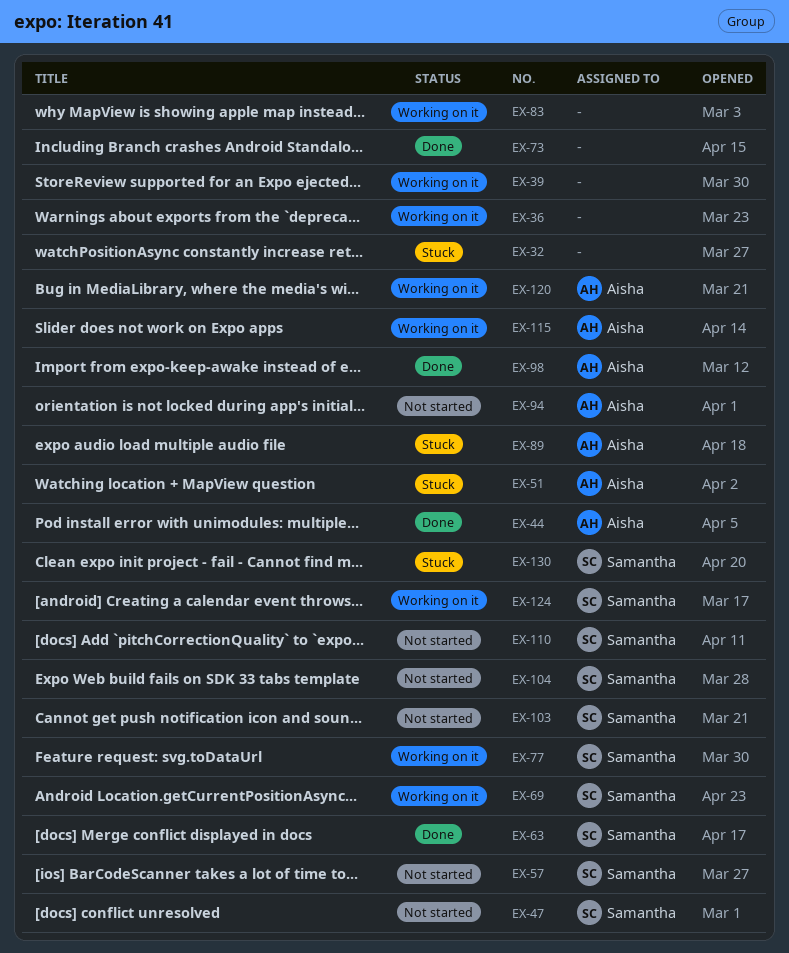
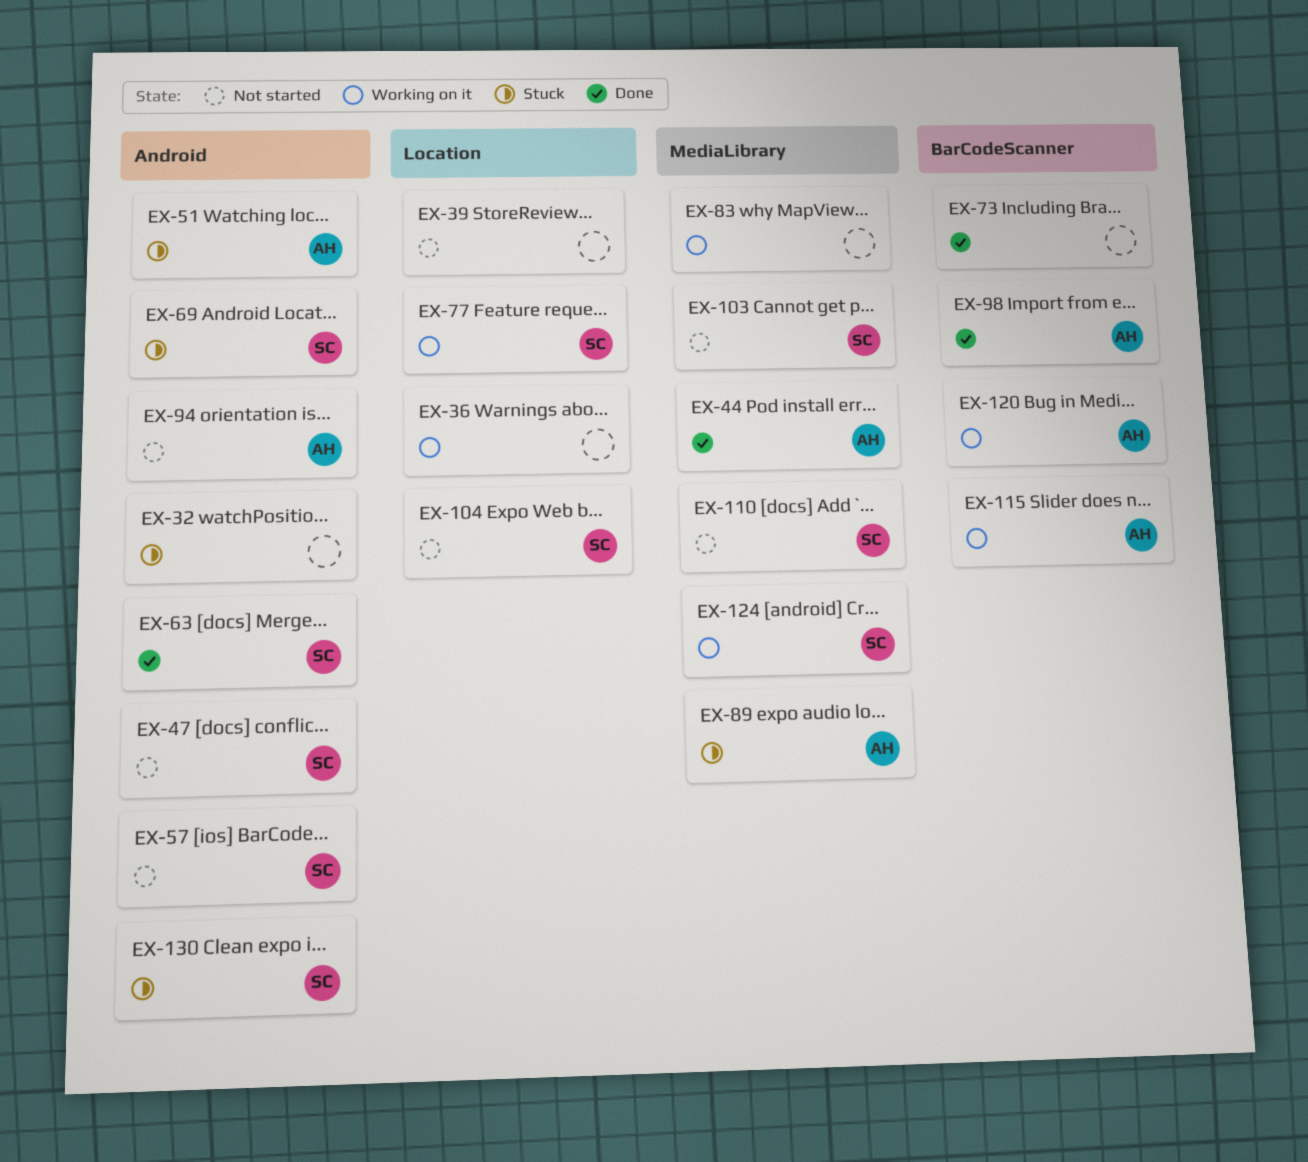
EX-39, status: Working on it -> Not started
EX-69, status: Working on it -> Stuck

